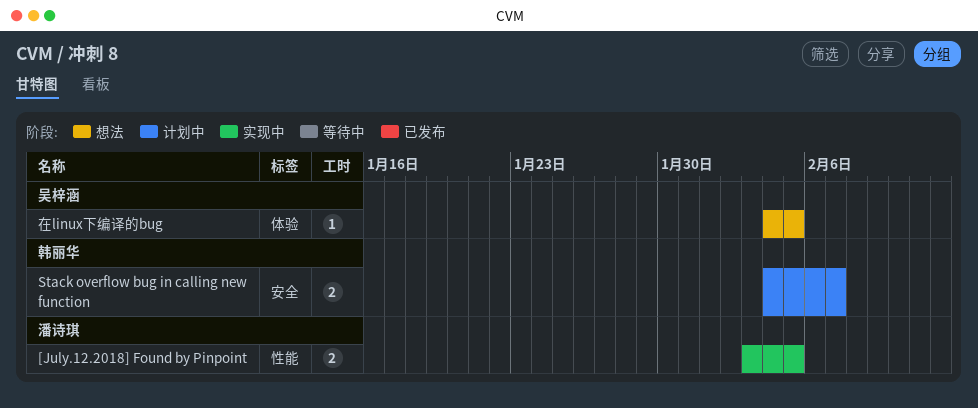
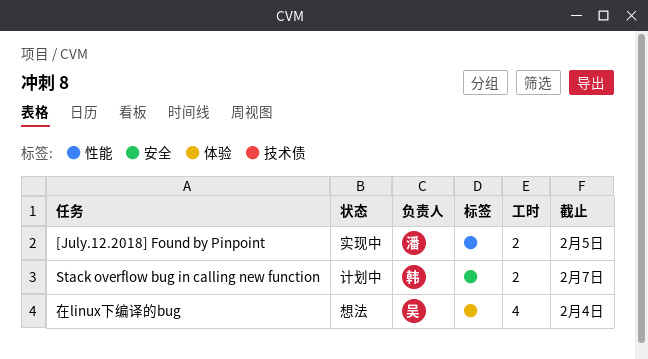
在linux下编译的bug, estimate: 1 -> 4
在linux下编译的bug, due: Feb 5 -> Feb 4

